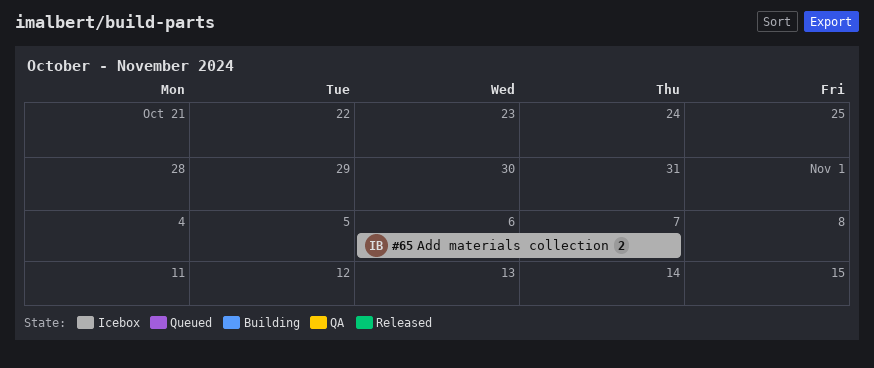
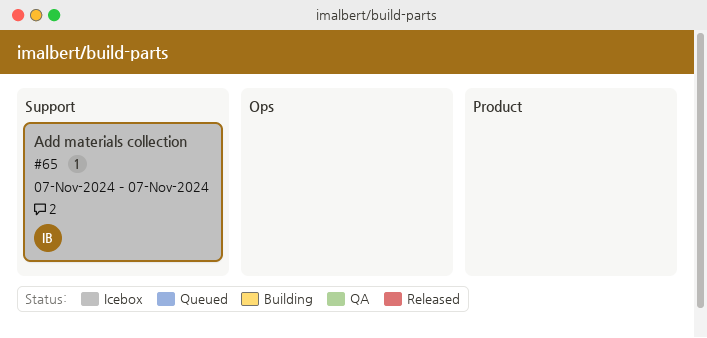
#65, estimate: 2 -> 1
#65, start: Nov 6 -> Nov 7

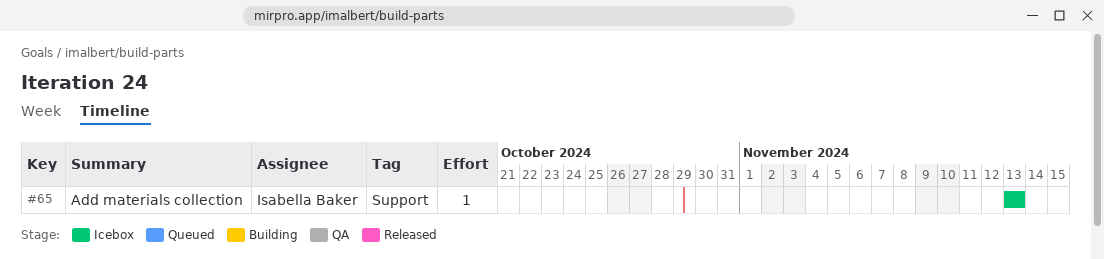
#65, start: Nov 7 -> Nov 13
#65, due: Nov 7 -> Nov 13

